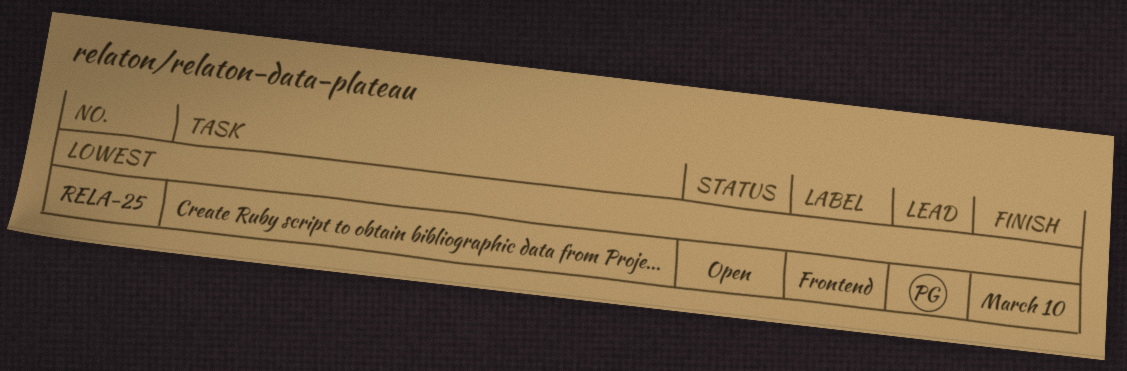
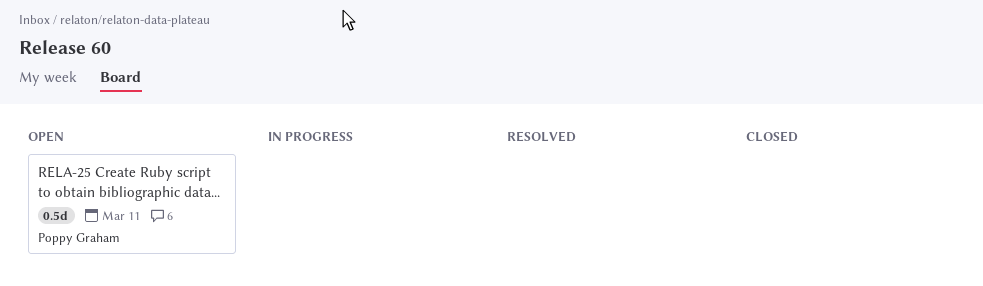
RELA-25, due: Mar 10 -> Mar 11

